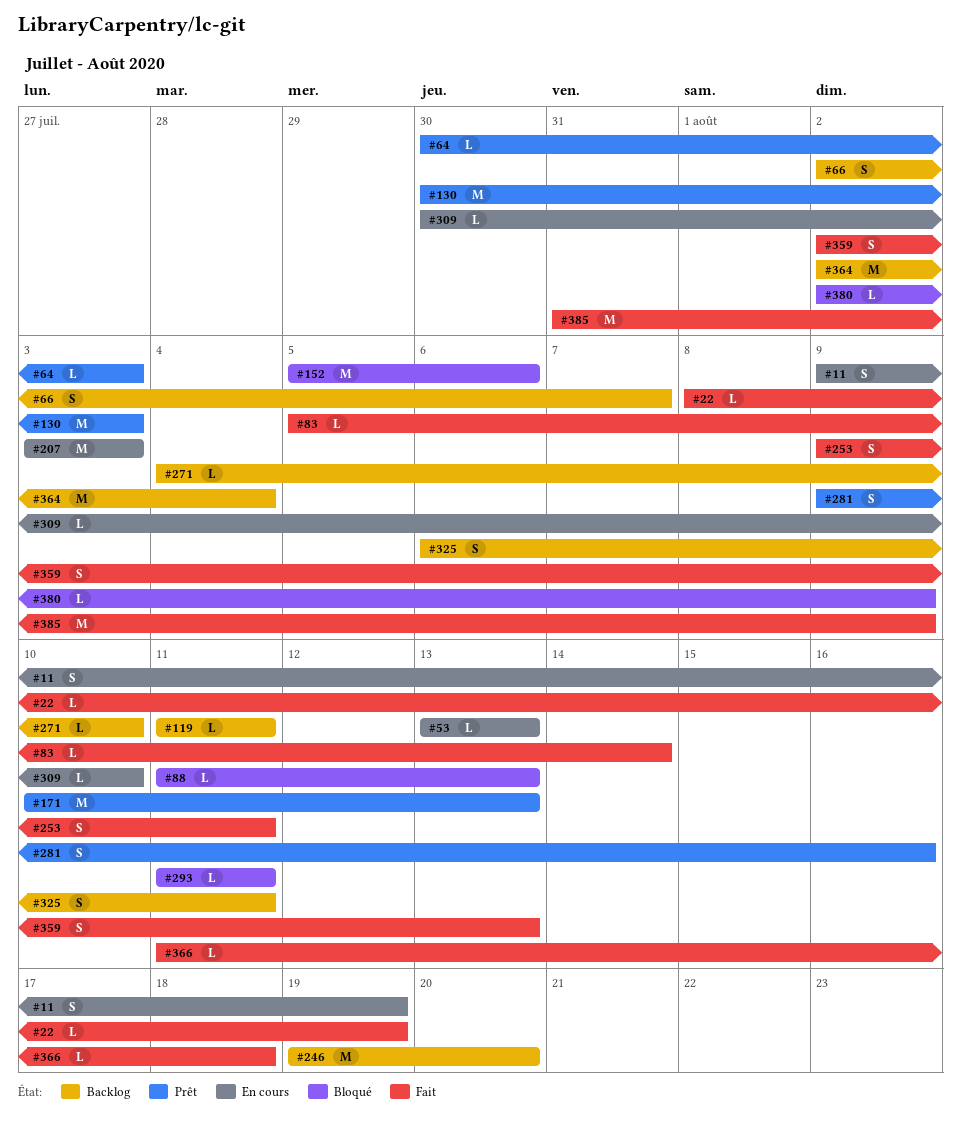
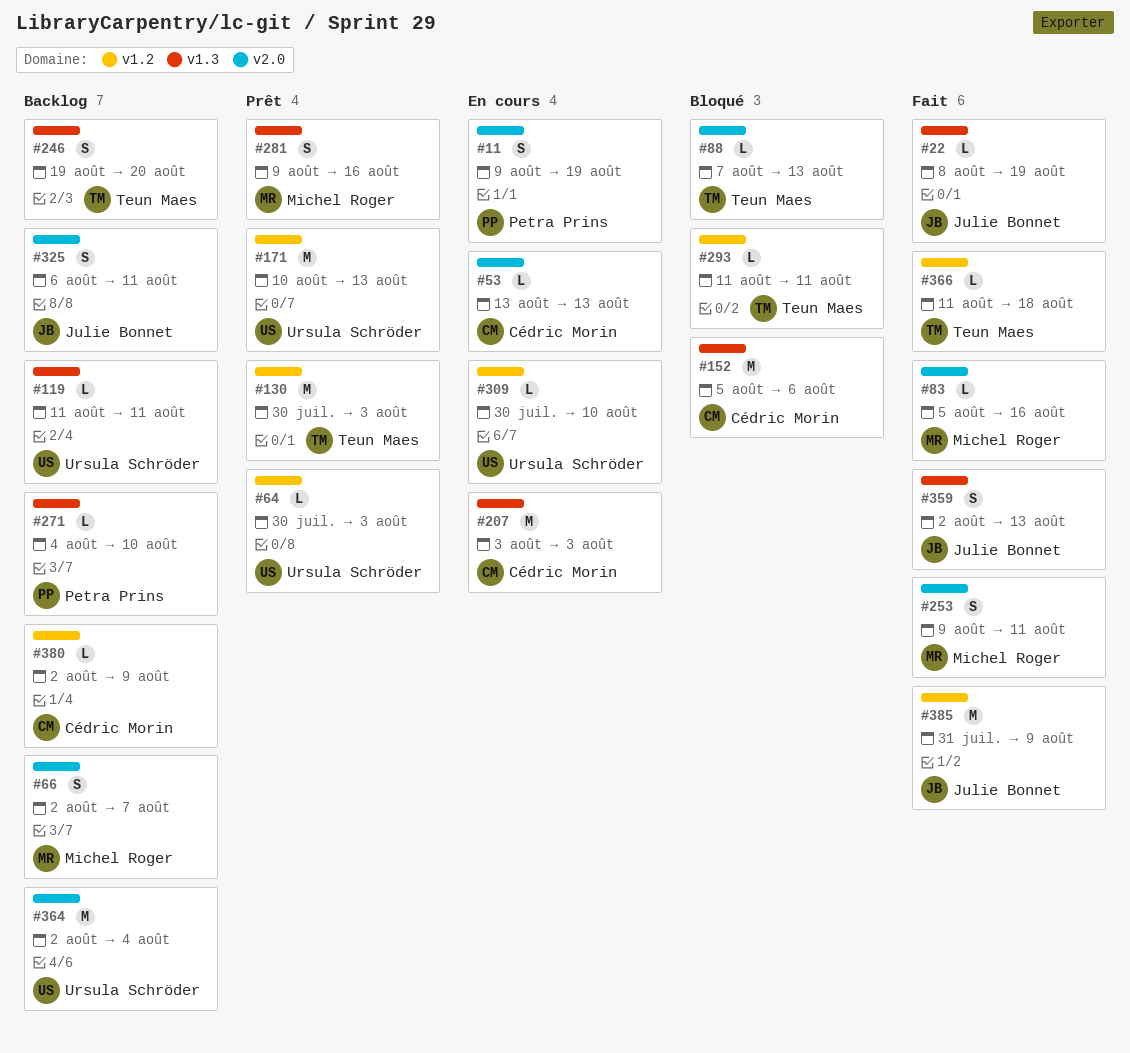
#83, due: Aug 14 -> Aug 16
#88, start: Aug 11 -> Aug 7
#246, estimate: M -> S
#380, status: Bloqué -> Backlog

